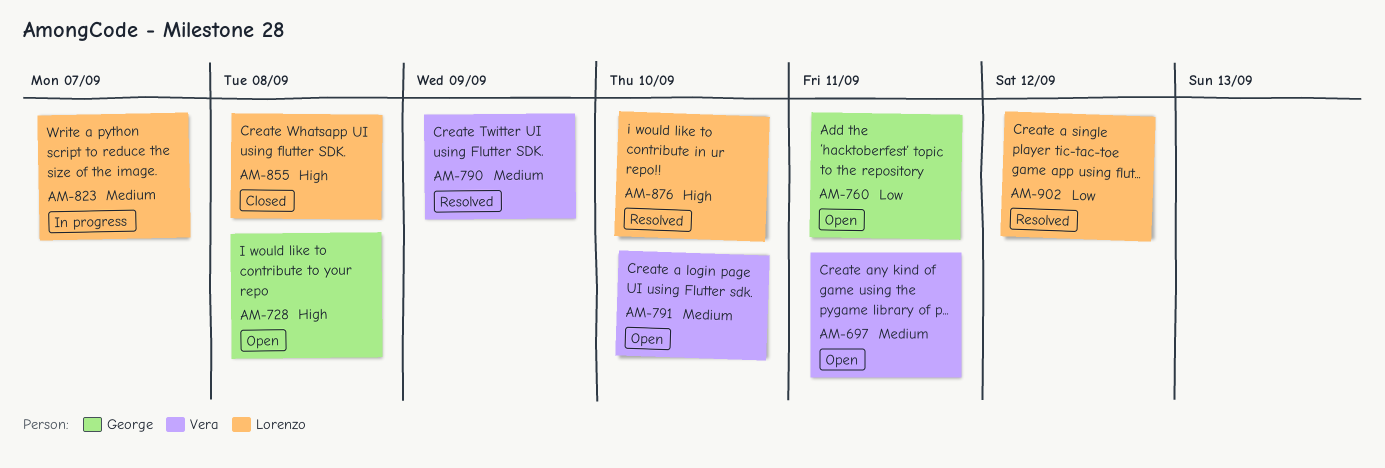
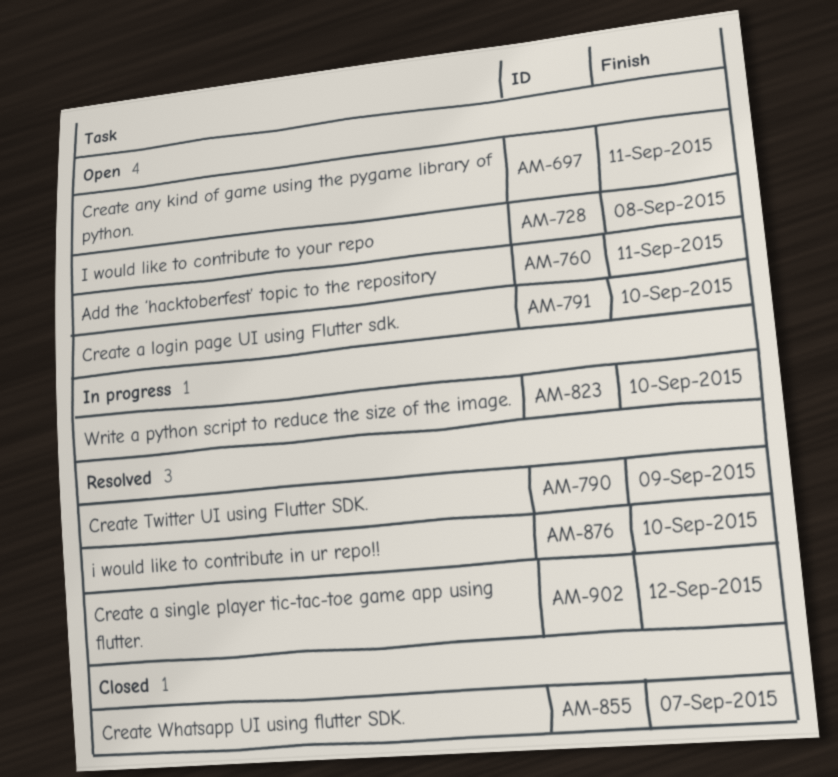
AM-823, due: Sep 7 -> Sep 10
AM-855, due: Sep 8 -> Sep 7

